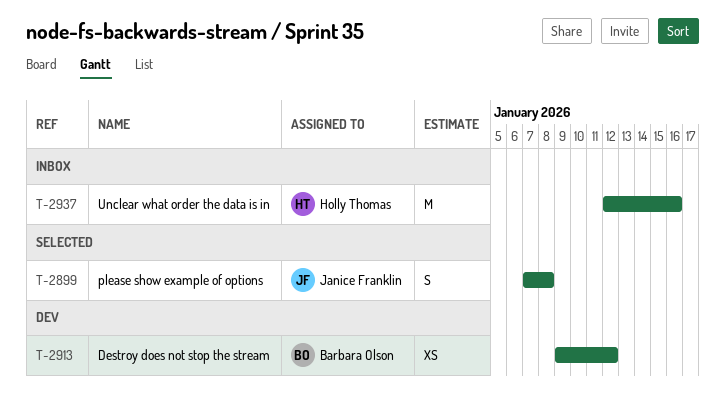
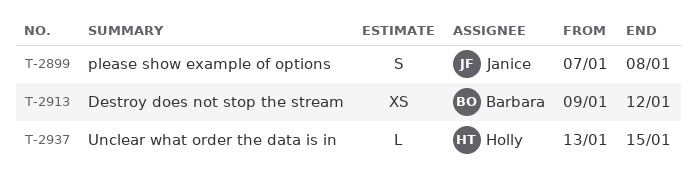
T-2937, estimate: M -> L
T-2937, start: Jan 12 -> Jan 13
T-2937, due: Jan 16 -> Jan 15

